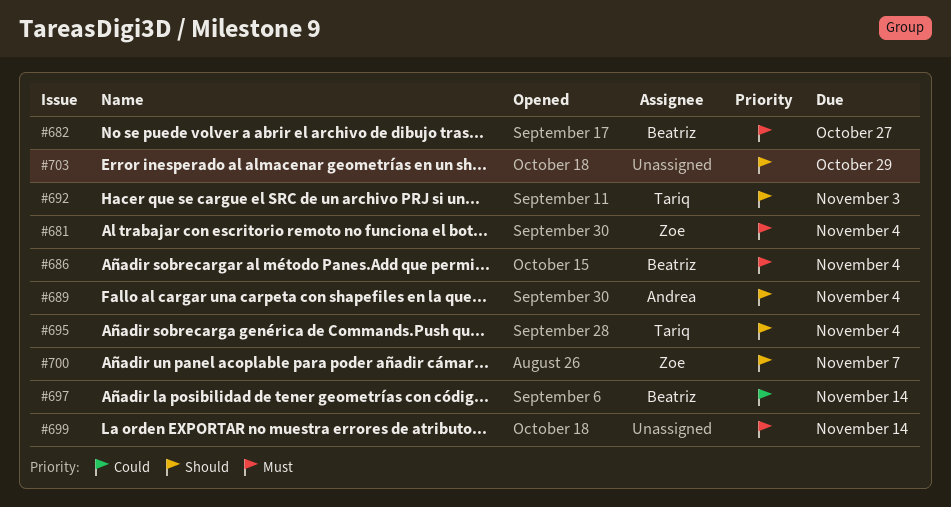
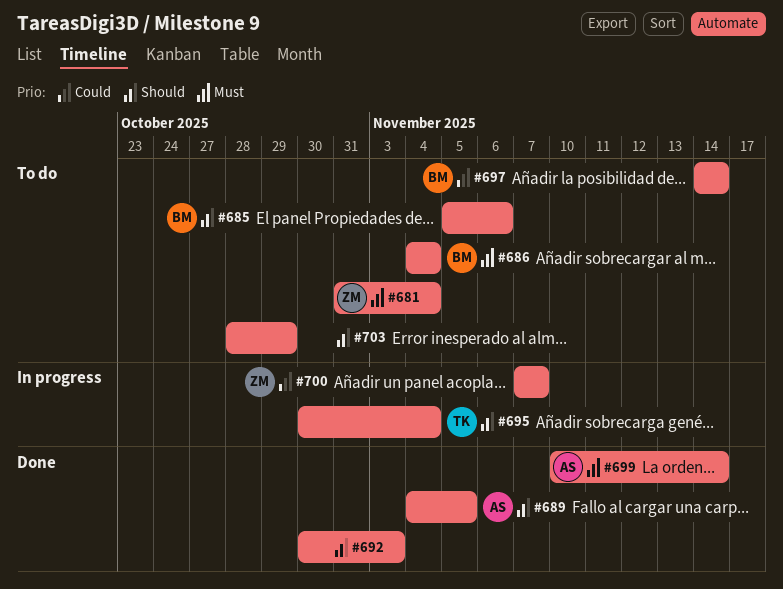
#682: present -> none
#685: none -> present
#689, due: Nov 4 -> Nov 5
#692, owner: Tariq -> none
#699, owner: none -> Andrea
#700, priority: Should -> Could

